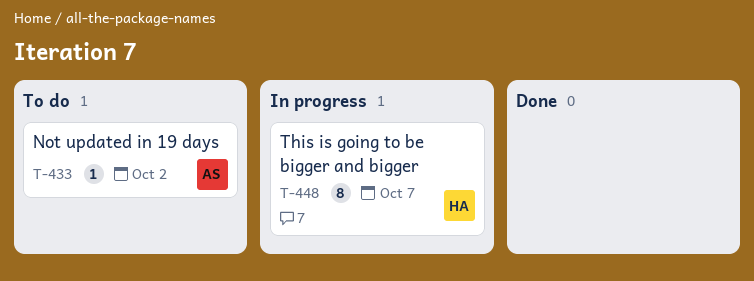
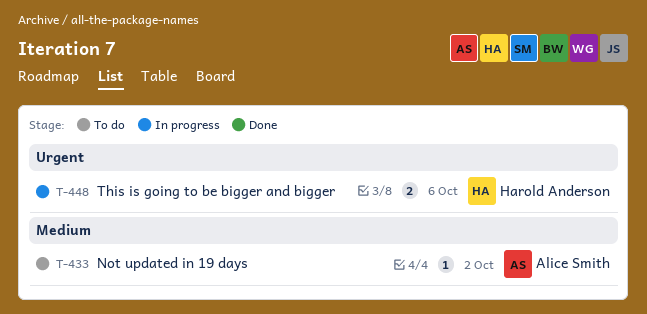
T-448, estimate: 8 -> 2
T-448, due: Oct 7 -> Oct 6

